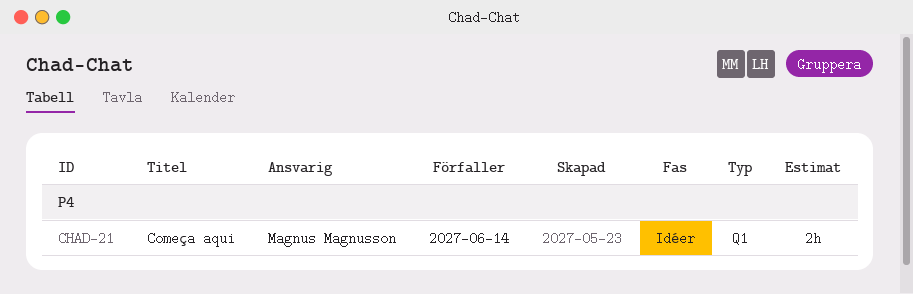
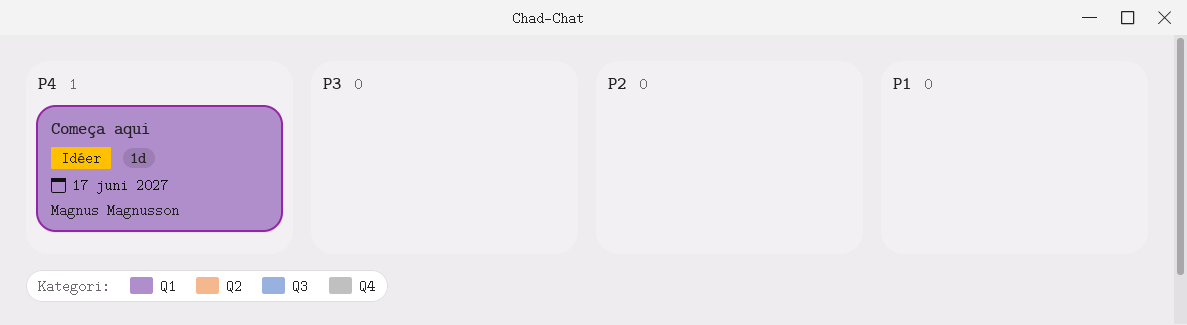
Começa aqui, estimate: 2h -> 1d
Começa aqui, due: Jun 14 -> Jun 17

